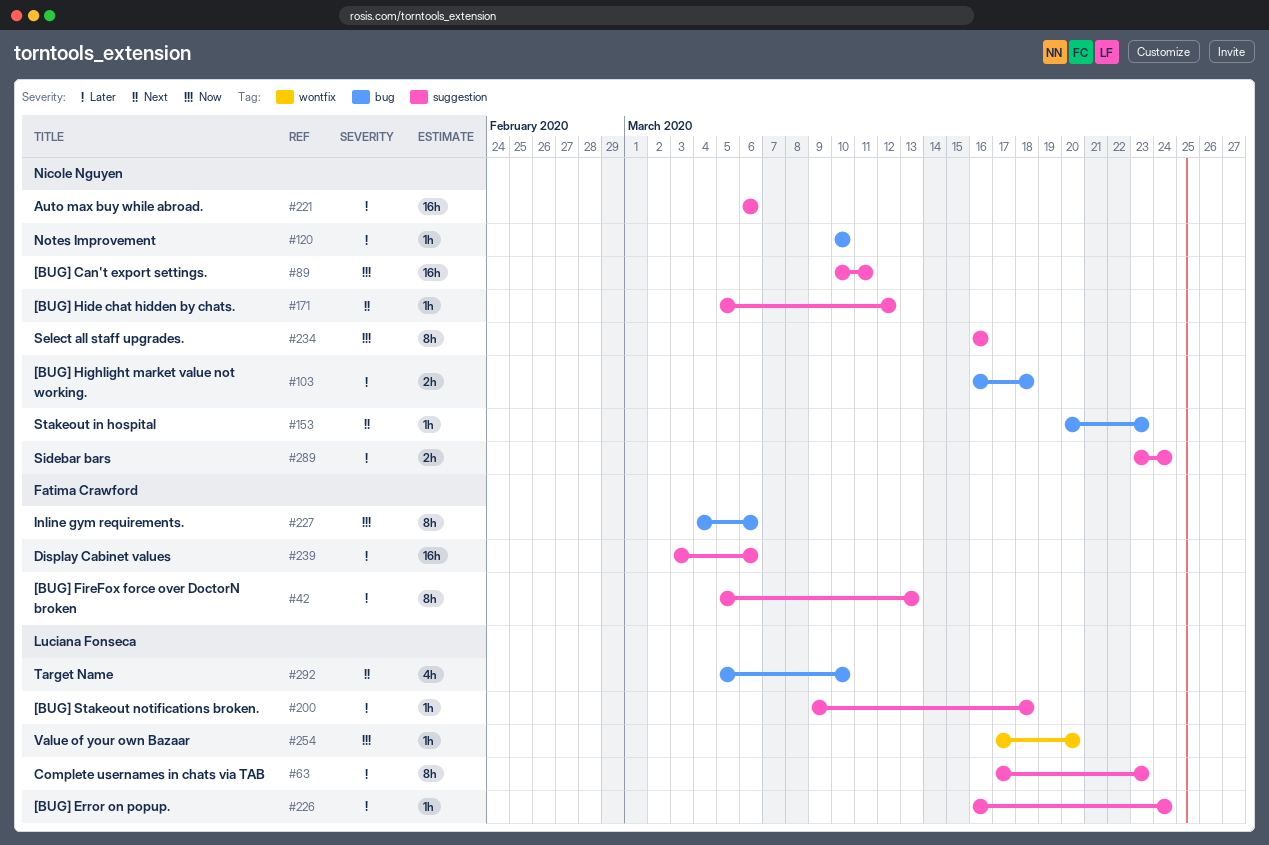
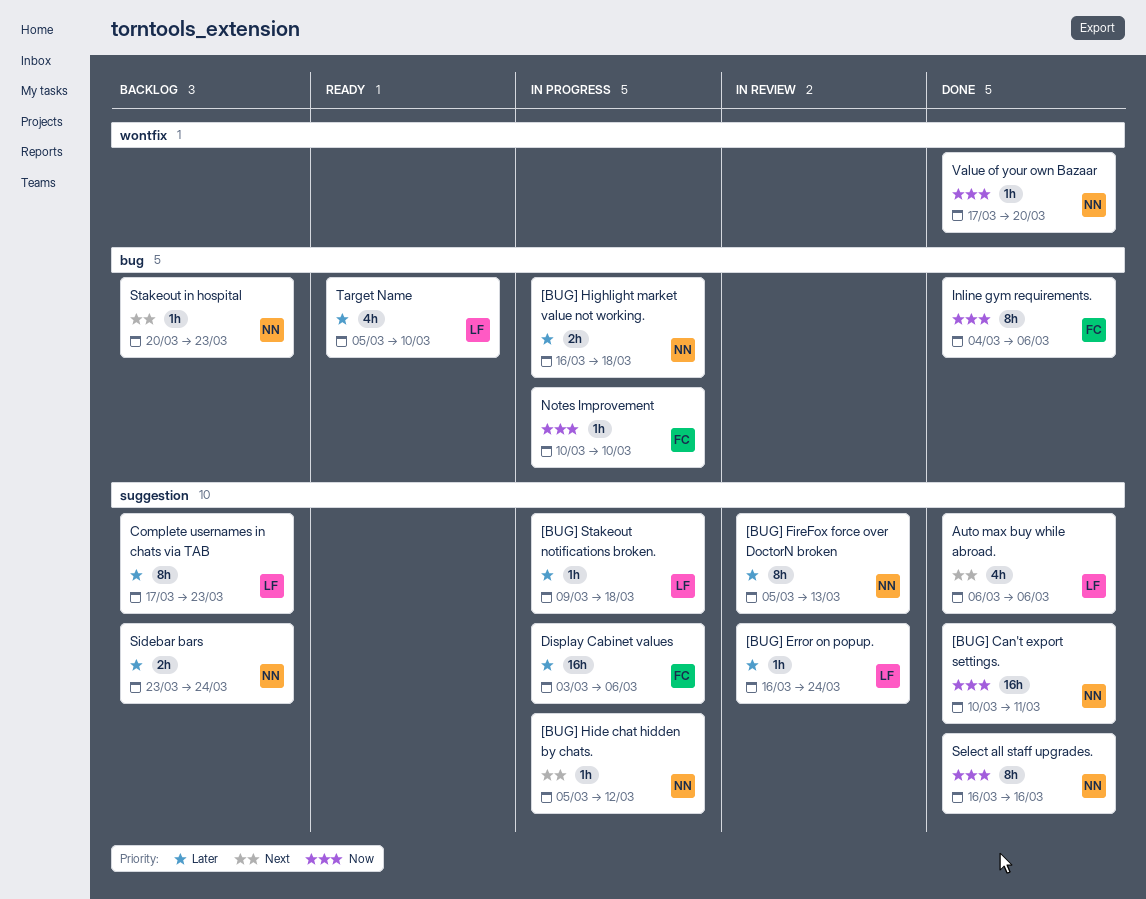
[BUG] FireFox force over DoctorN broken, owner: Fatima Crawford -> Nicole Nguyen
Auto max buy while abroad., owner: Nicole Nguyen -> Luciana Fonseca
Auto max buy while abroad., priority: Later -> Next
Auto max buy while abroad., estimate: 16h -> 4h
Notes Improvement, owner: Nicole Nguyen -> Fatima Crawford
Notes Improvement, priority: Later -> Now
Target Name, priority: Next -> Later
Value of your own Bazaar, owner: Luciana Fonseca -> Nicole Nguyen

